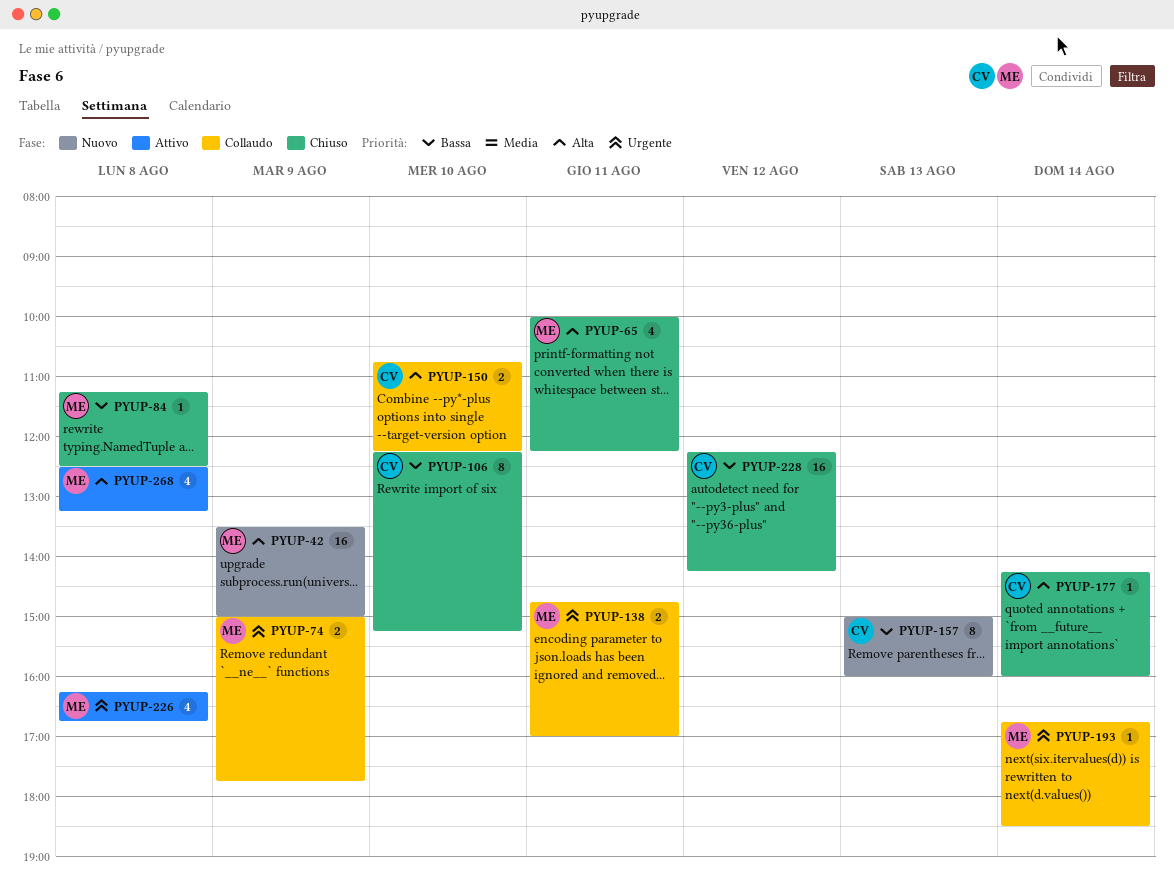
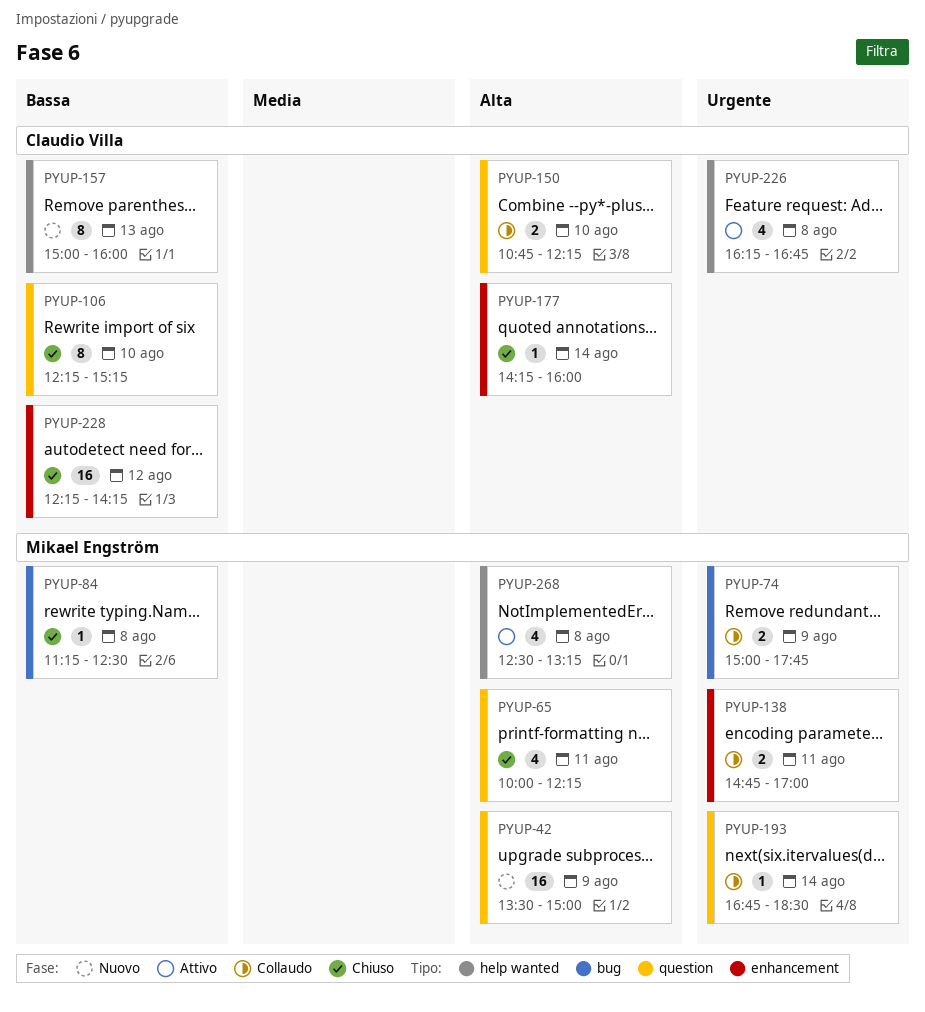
PYUP-226, owner: Mikael Engström -> Claudio Villa

